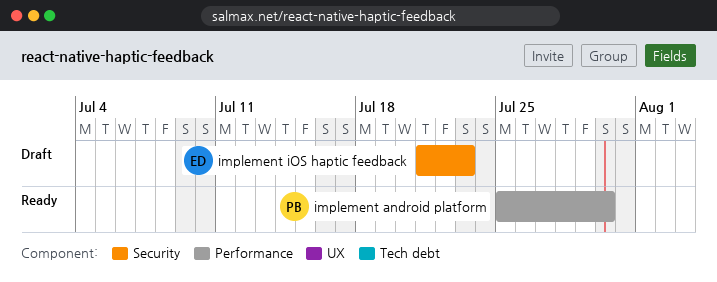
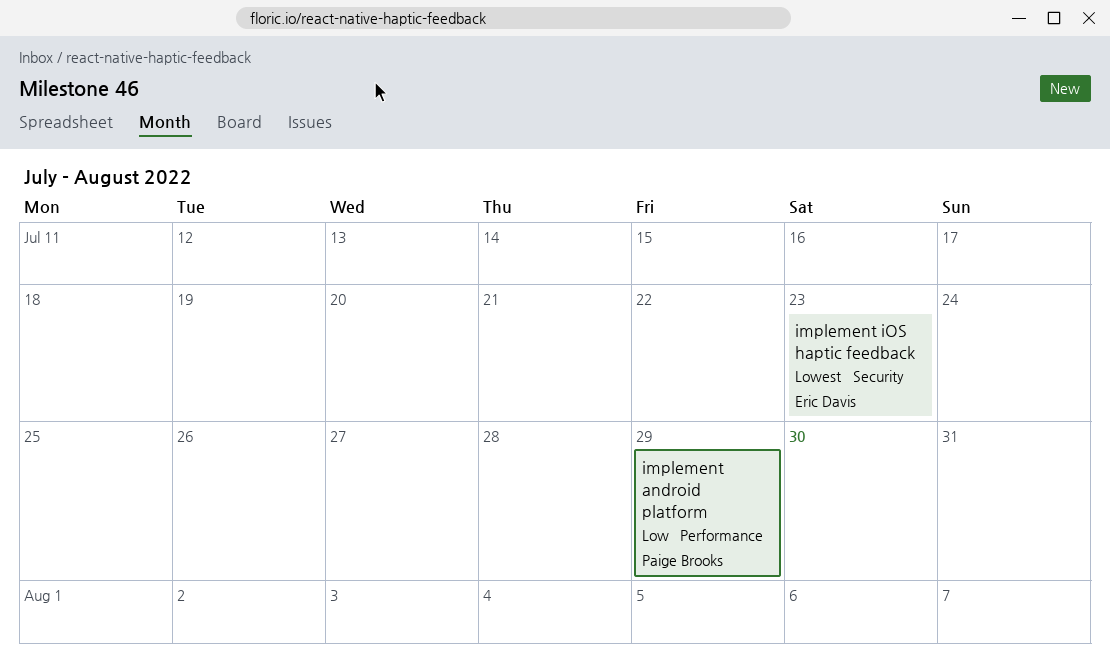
implement android platform, due: Jul 30 -> Jul 29

